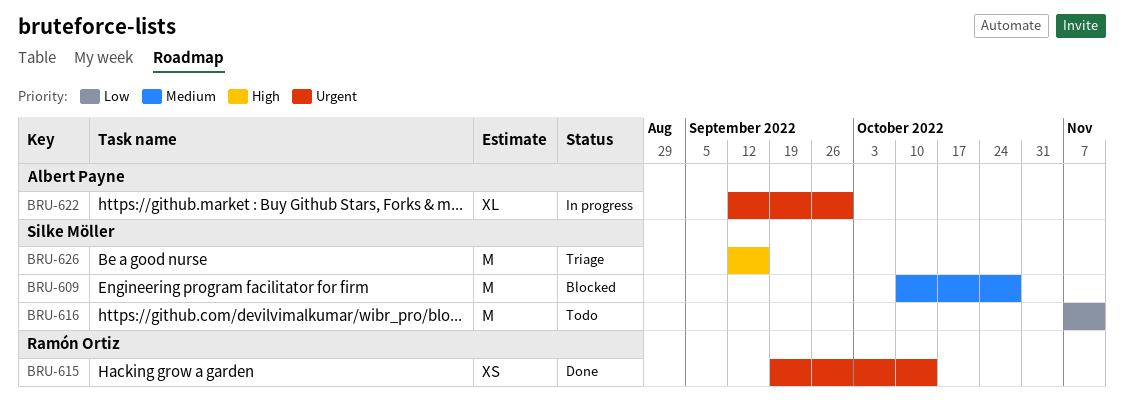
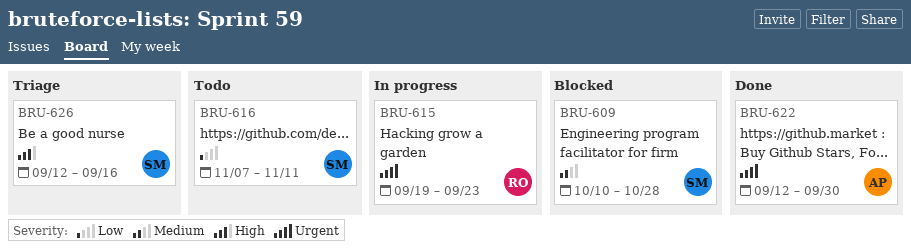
BRU-615, status: Done -> In progress
BRU-615, due: Oct 14 -> Sep 23
BRU-622, status: In progress -> Done

